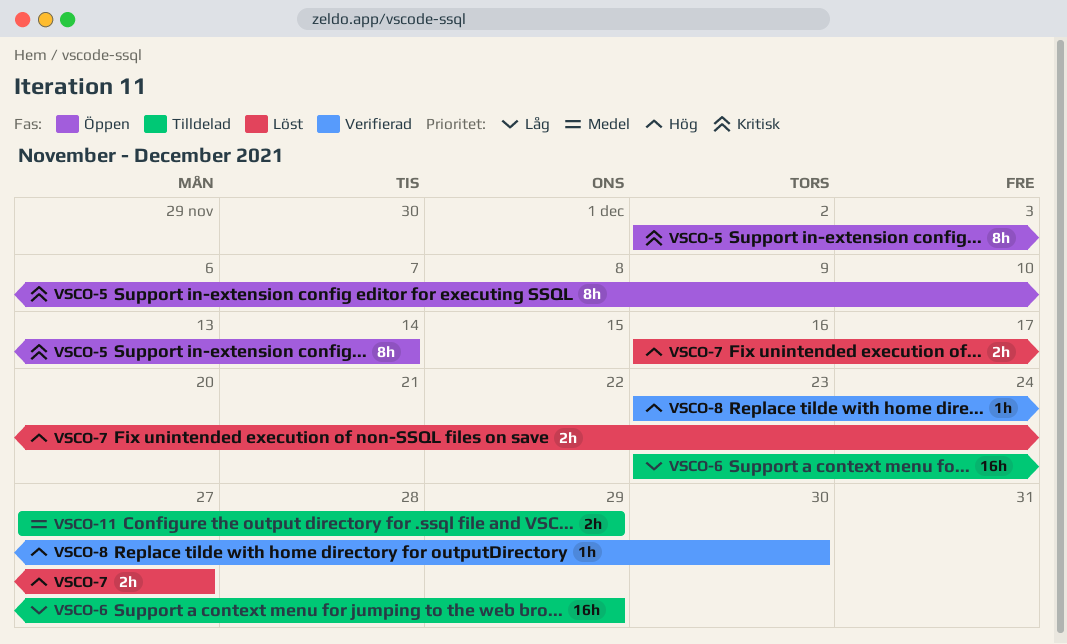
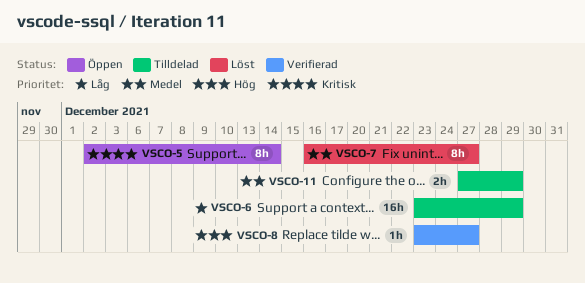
VSCO-7, priority: Hög -> Medel
VSCO-7, estimate: 2h -> 8h
VSCO-8, due: Dec 30 -> Dec 27

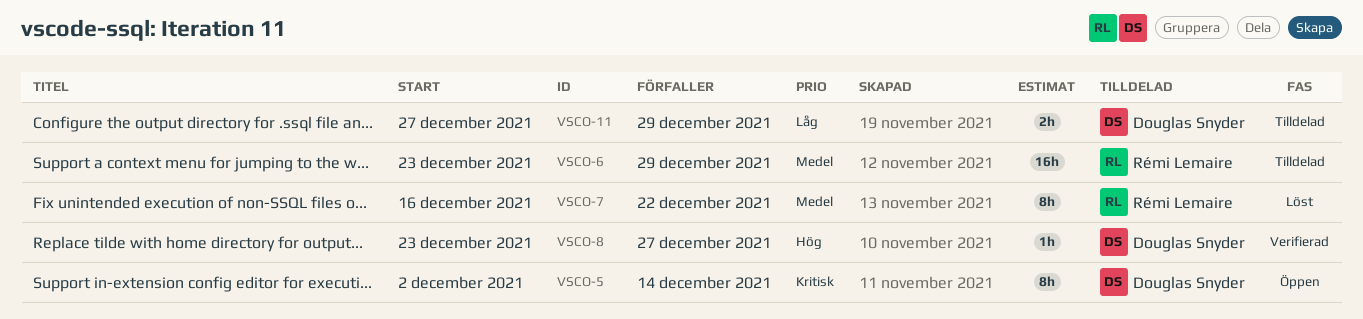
VSCO-6, priority: Låg -> Medel
VSCO-7, due: Dec 27 -> Dec 22
VSCO-11, priority: Medel -> Låg

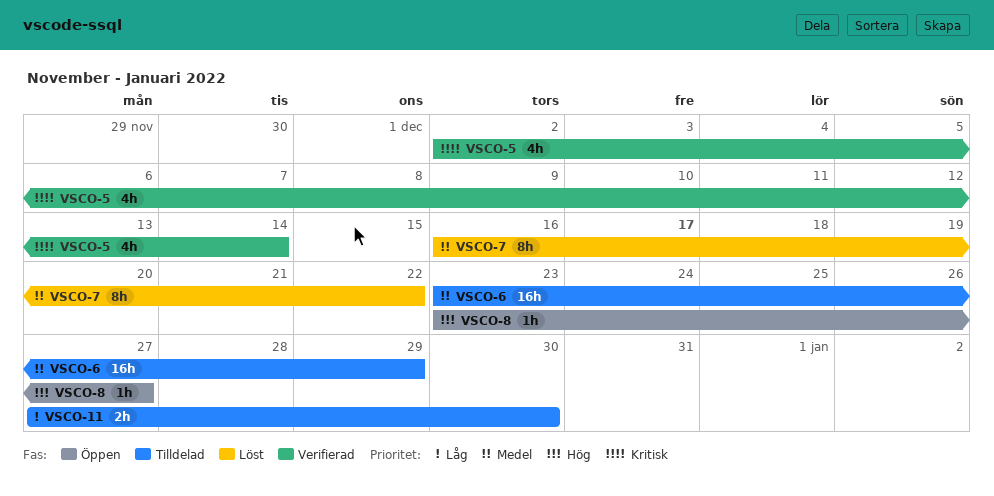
VSCO-5, status: Öppen -> Verifierad
VSCO-5, estimate: 8h -> 4h
VSCO-8, status: Verifierad -> Öppen
VSCO-11, due: Dec 29 -> Dec 30

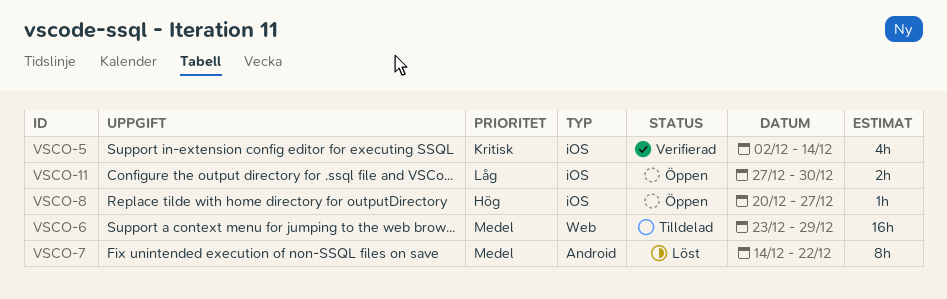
VSCO-7, start: Dec 16 -> Dec 14
VSCO-8, start: Dec 23 -> Dec 20
VSCO-11, status: Tilldelad -> Öppen

